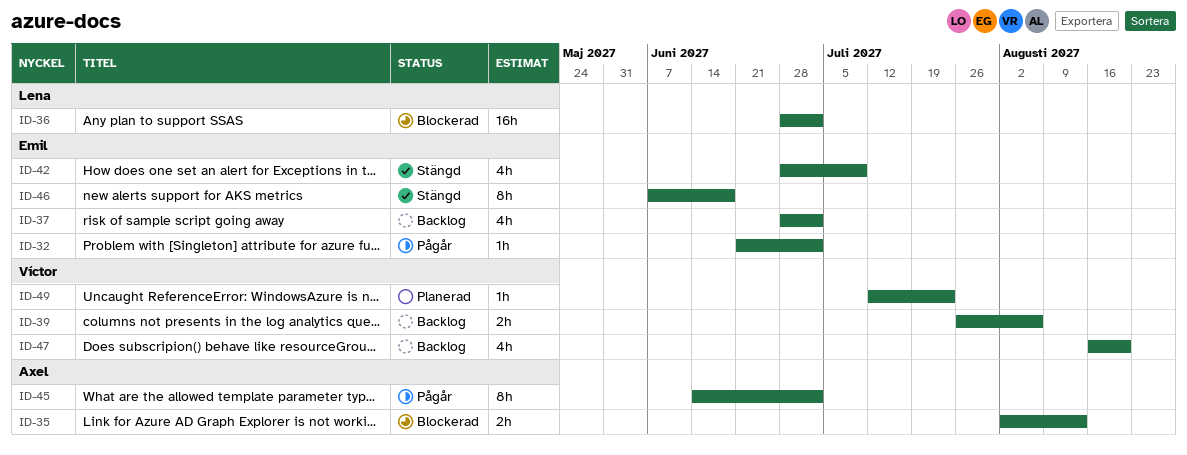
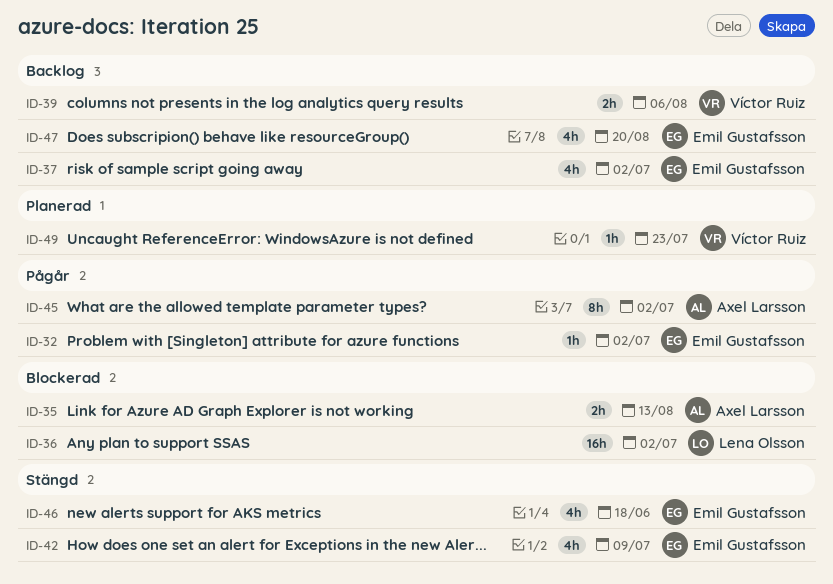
ID-46, estimate: 8h -> 4h
ID-47, owner: Víctor Ruiz -> Emil Gustafsson

